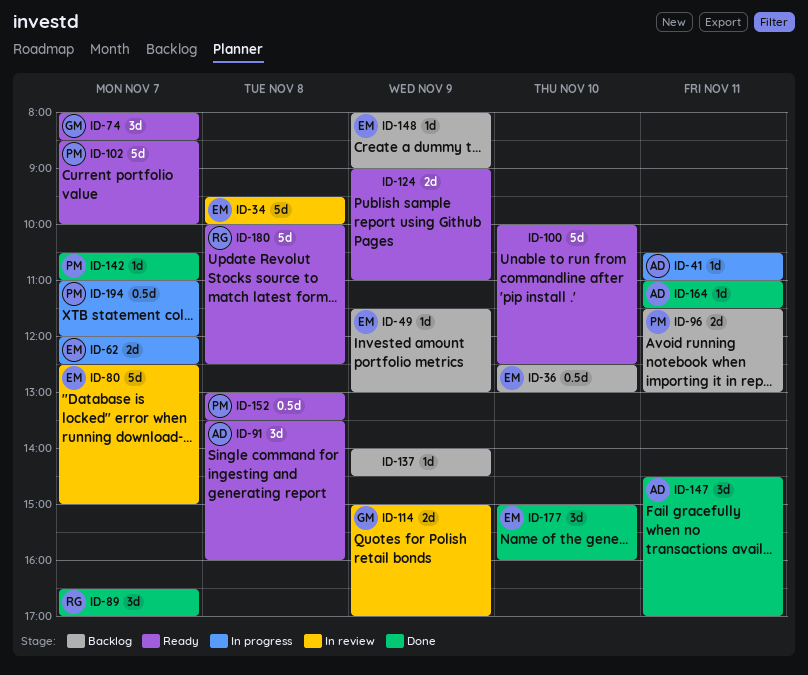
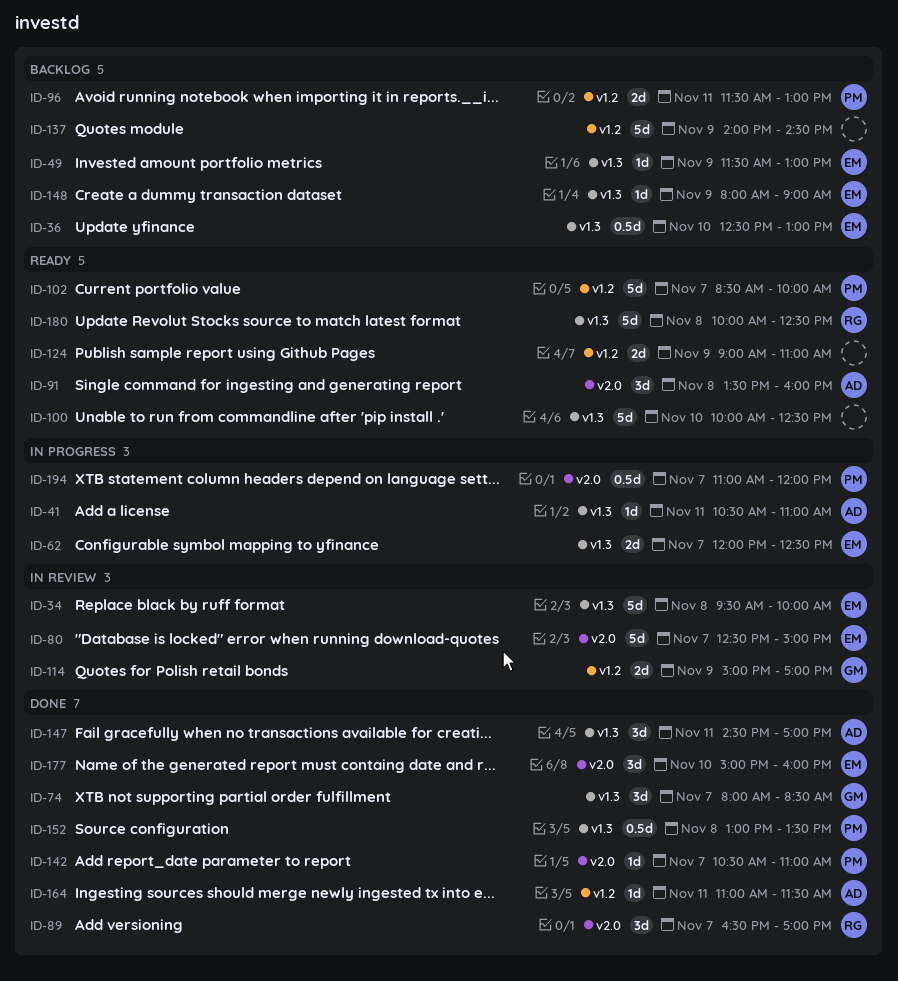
ID-74, status: Ready -> Done
ID-137, estimate: 1d -> 5d
ID-152, status: Ready -> Done

